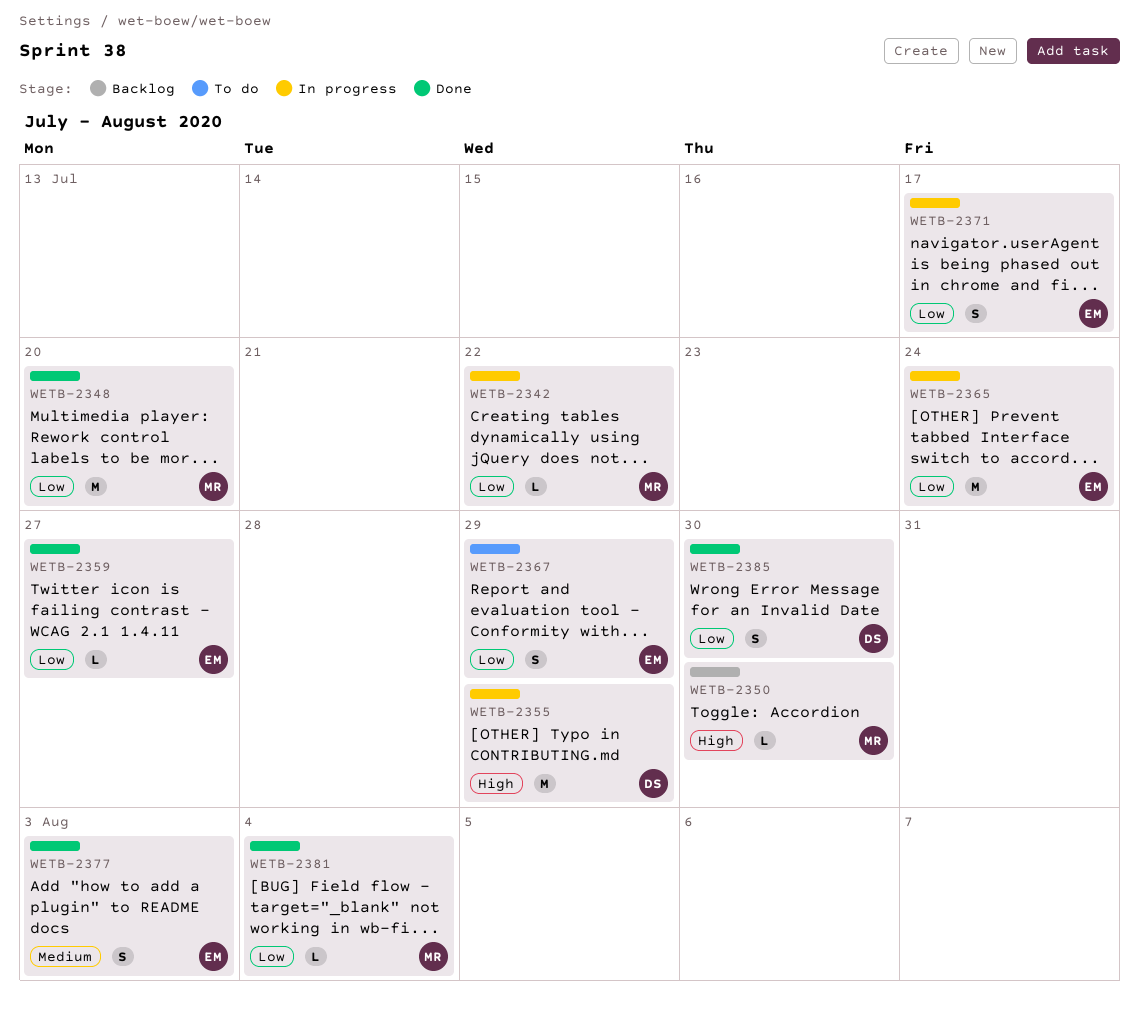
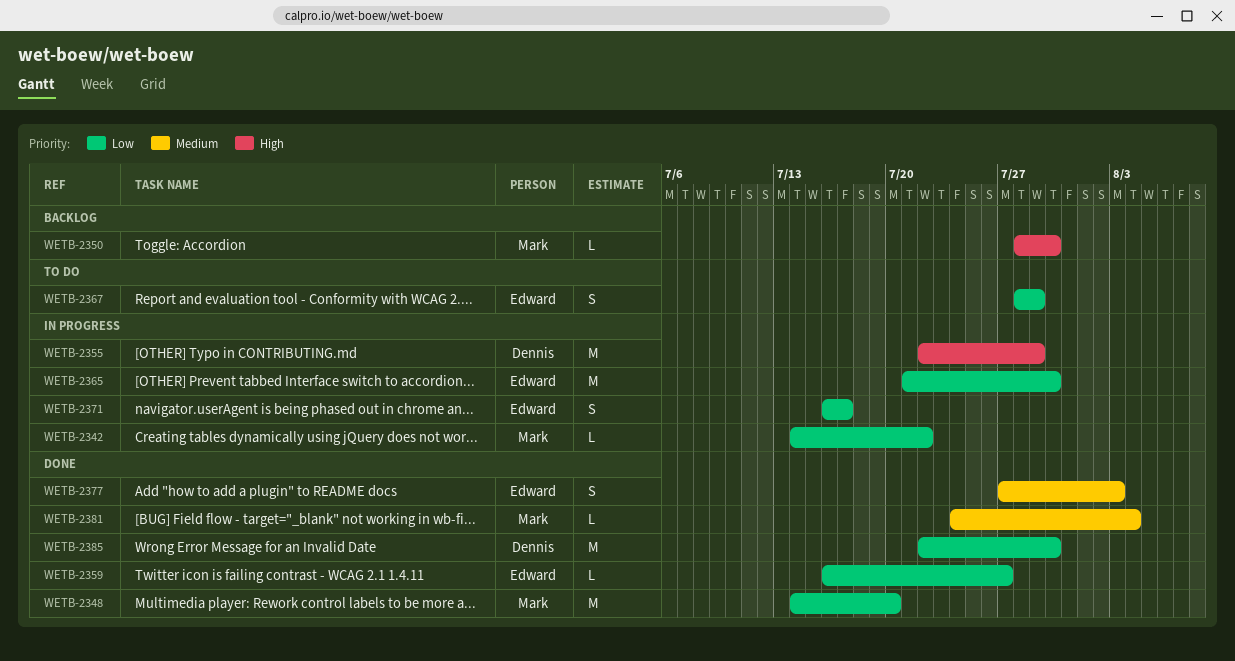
WETB-2365, due: Jul 24 -> Jul 30
WETB-2381, priority: Low -> Medium
WETB-2385, estimate: S -> M

